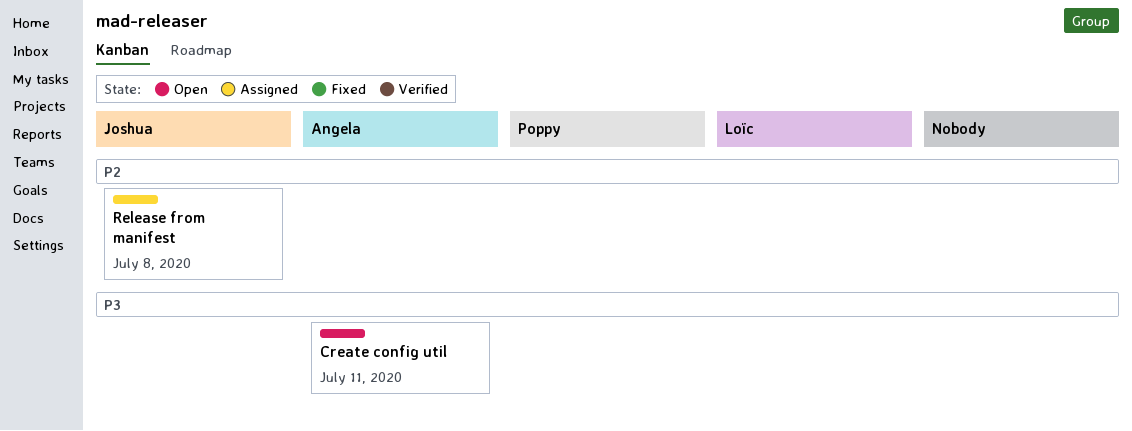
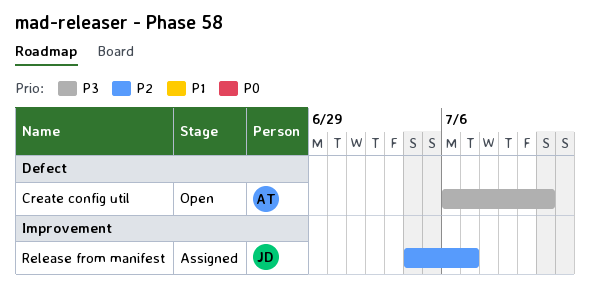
Release from manifest, due: Jul 8 -> Jul 7

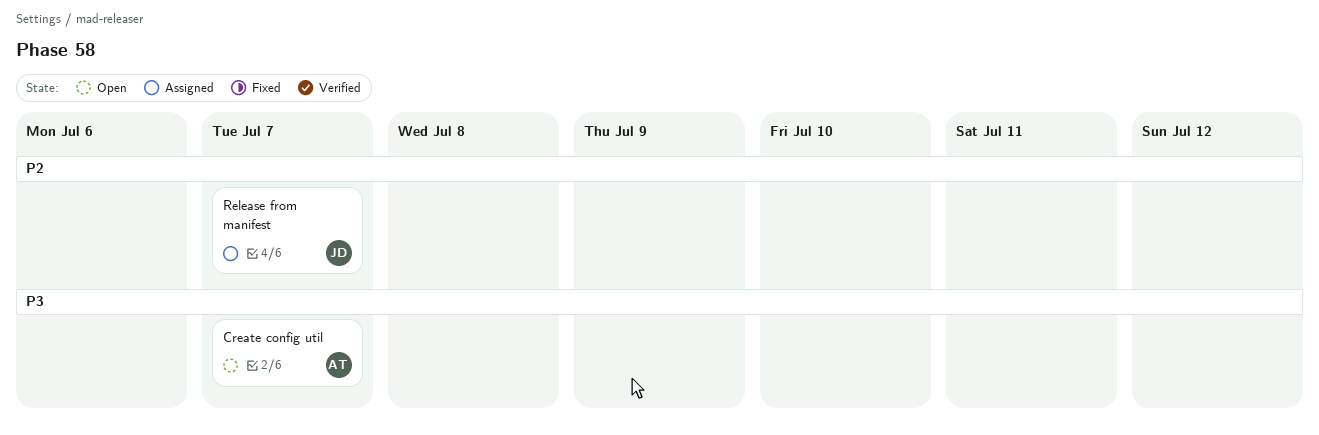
Create config util, due: Jul 11 -> Jul 7

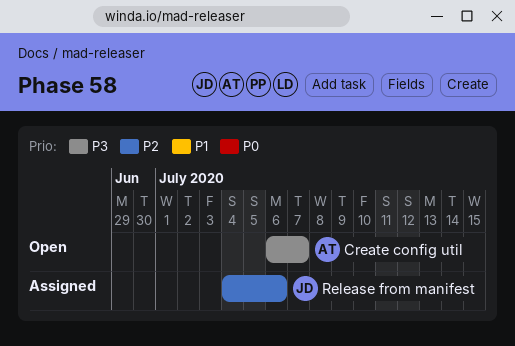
Release from manifest, due: Jul 7 -> Jul 6

